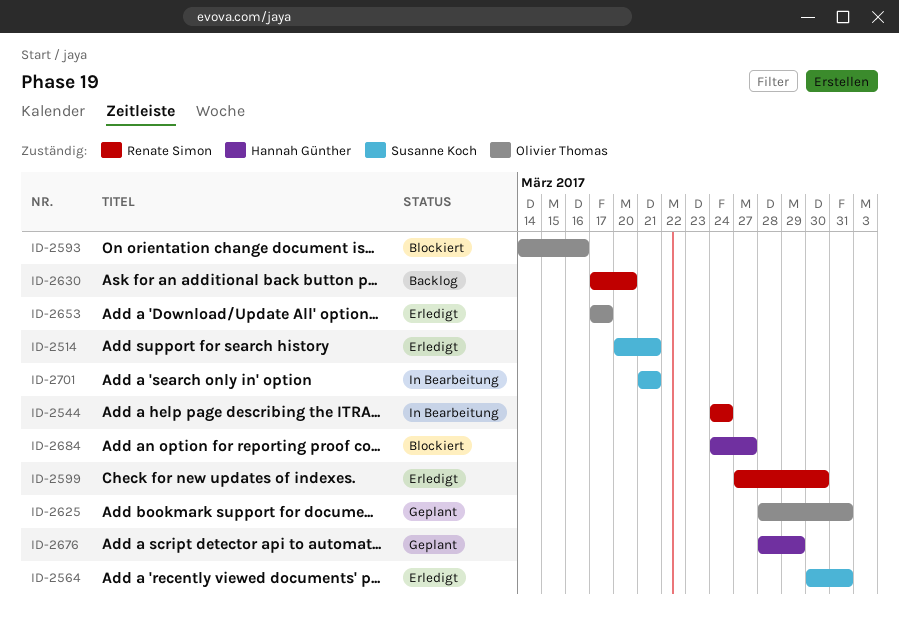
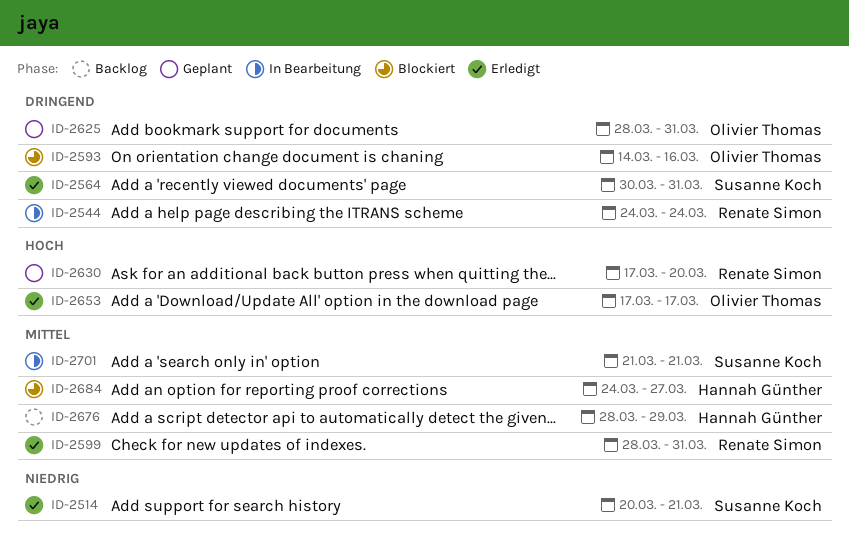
ID-2599, start: Mar 27 -> Mar 28
ID-2599, due: Mar 30 -> Mar 31
ID-2630, status: Backlog -> Geplant
ID-2676, status: Geplant -> Backlog

